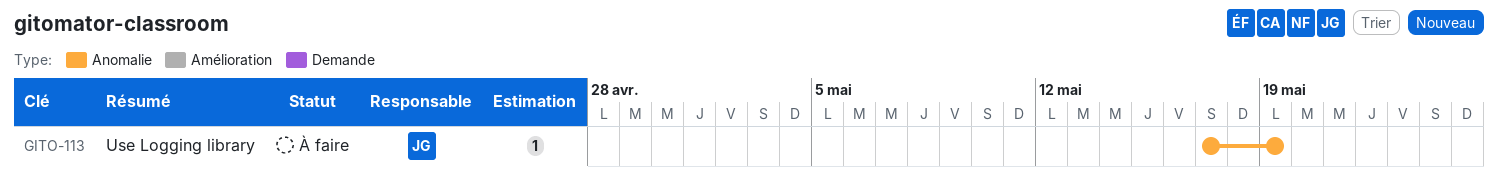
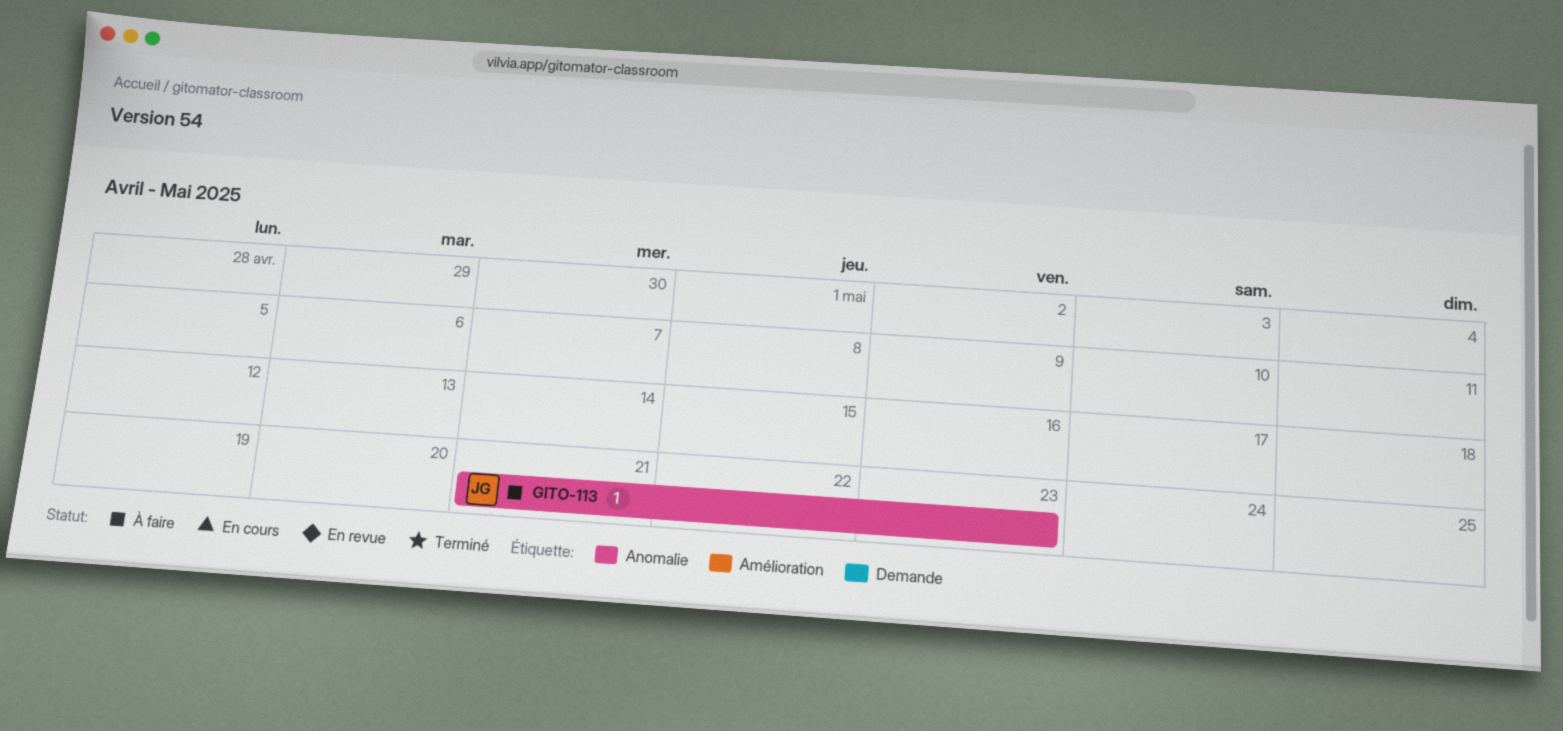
GITO-113, start: May 17 -> May 21
GITO-113, due: May 19 -> May 23

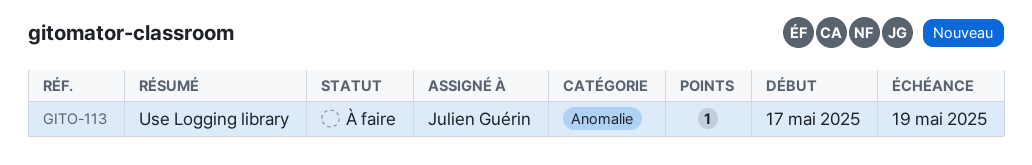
GITO-113, start: May 21 -> May 17
GITO-113, due: May 23 -> May 19

